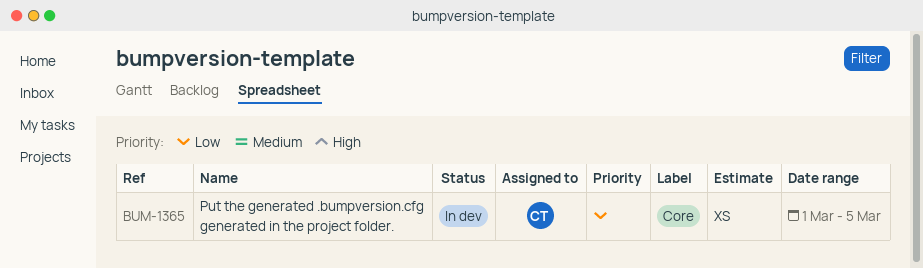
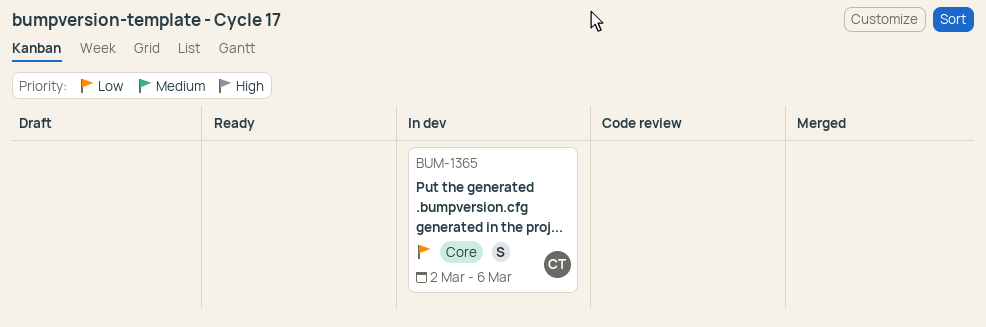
BUM-1365, estimate: XS -> S
BUM-1365, start: Mar 1 -> Mar 2
BUM-1365, due: Mar 5 -> Mar 6

